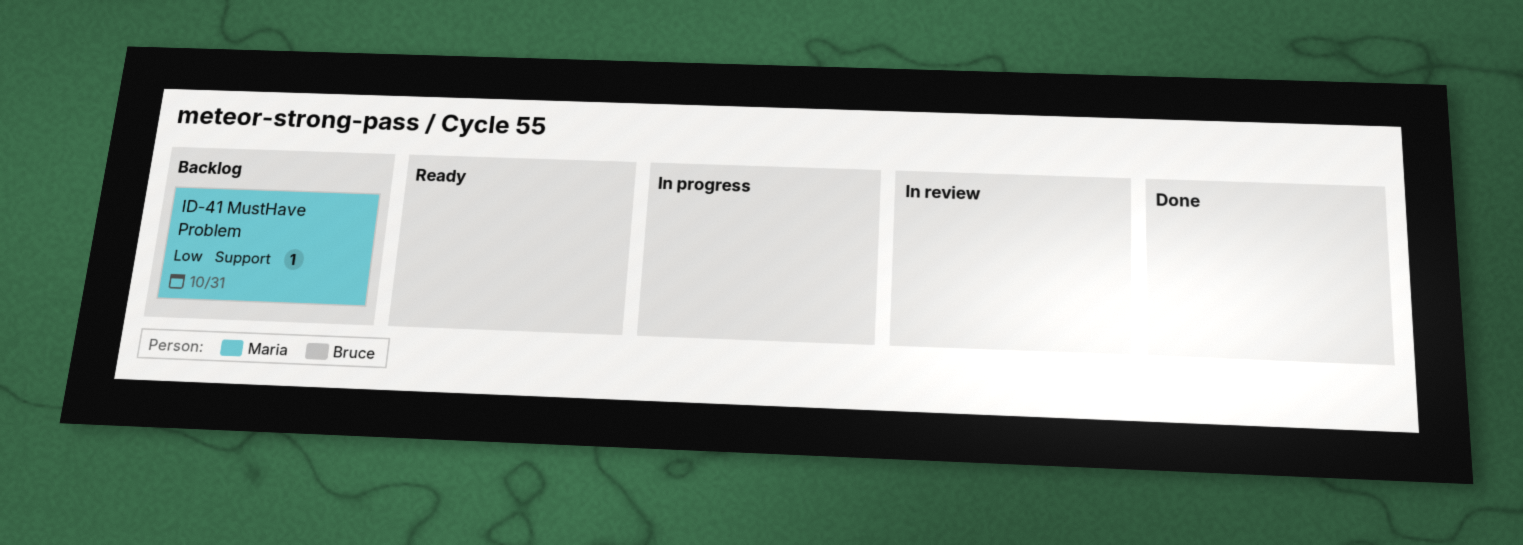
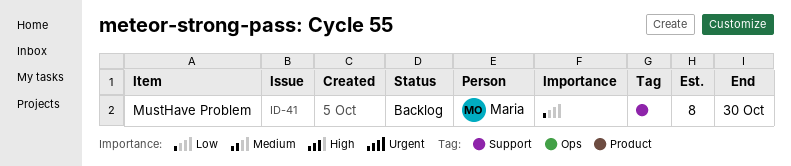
ID-41, estimate: 1 -> 8
ID-41, due: Oct 31 -> Oct 30

